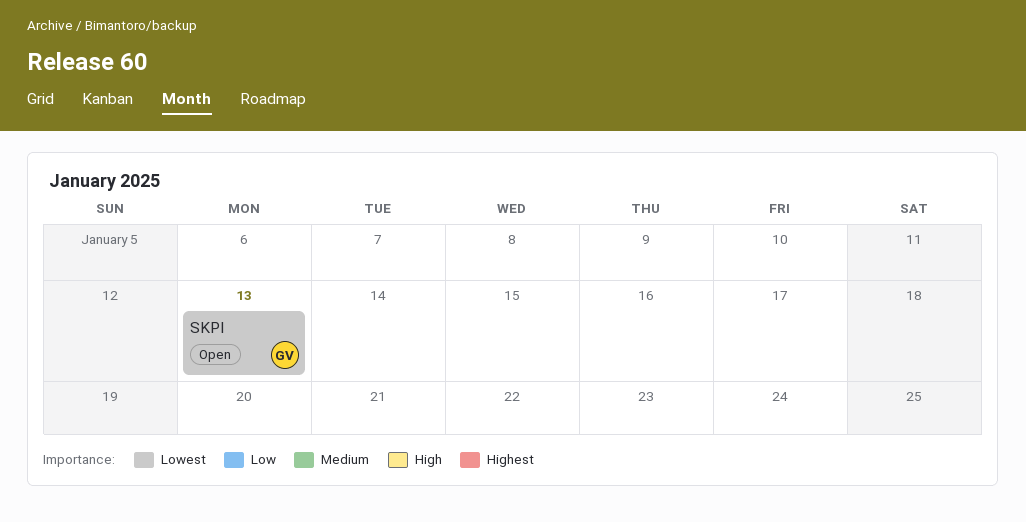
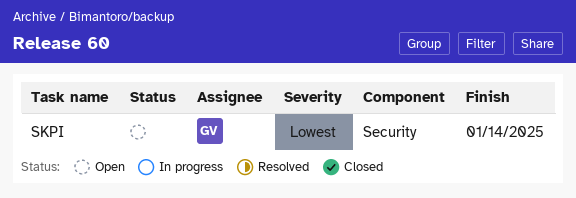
SKPI, due: Jan 13 -> Jan 14

